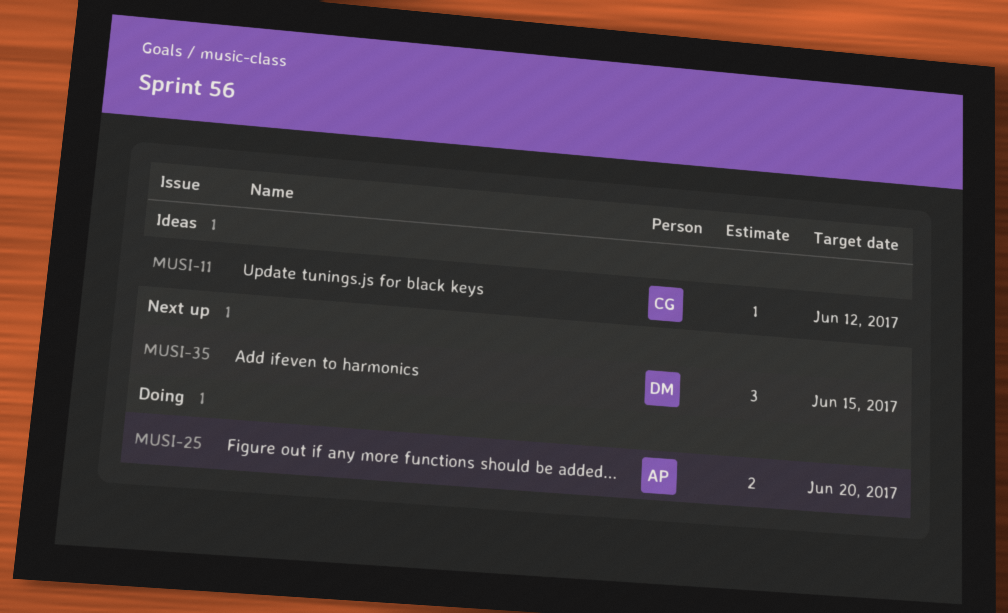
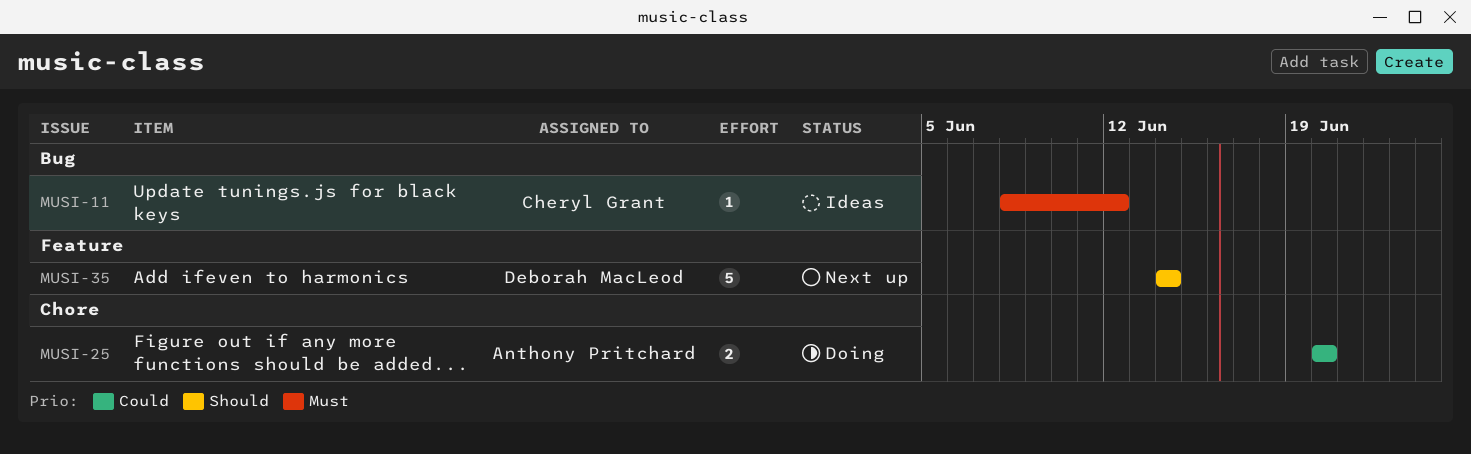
MUSI-35, estimate: 3 -> 5
MUSI-35, due: Jun 15 -> Jun 14

